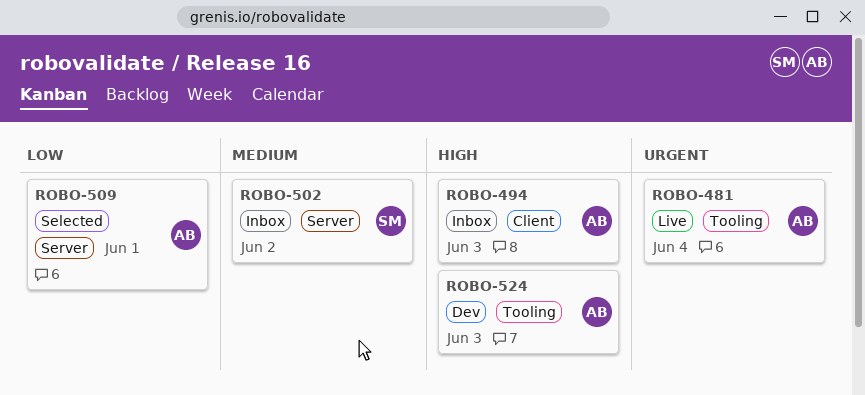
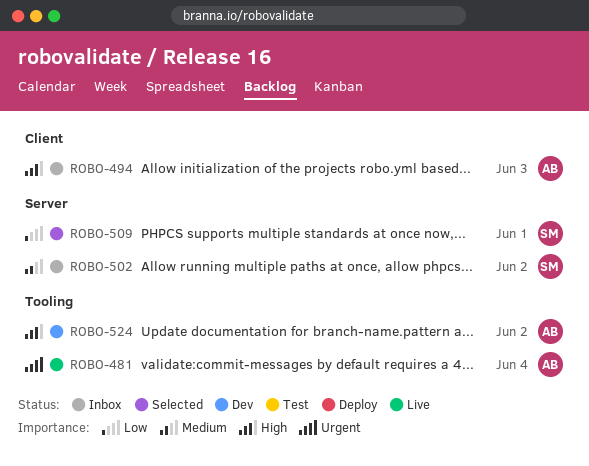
ROBO-509, owner: AB -> SM
ROBO-524, due: Jun 3 -> Jun 2

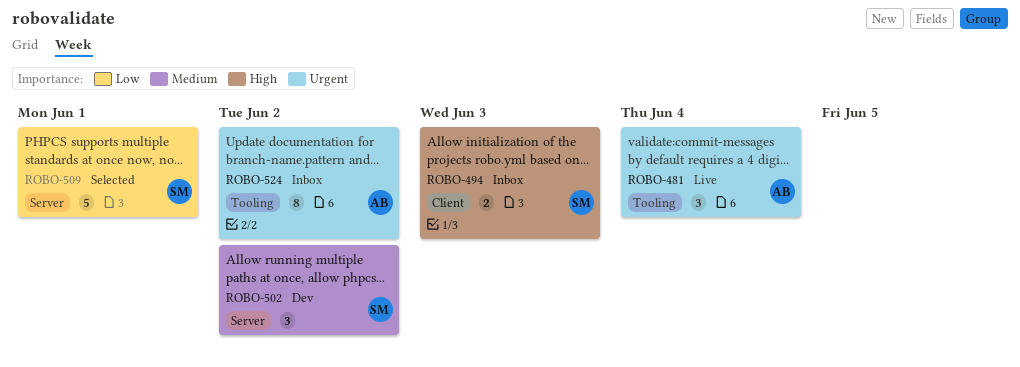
ROBO-494, owner: AB -> SM
ROBO-502, status: Inbox -> Dev
ROBO-524, status: Dev -> Inbox
ROBO-524, priority: High -> Urgent

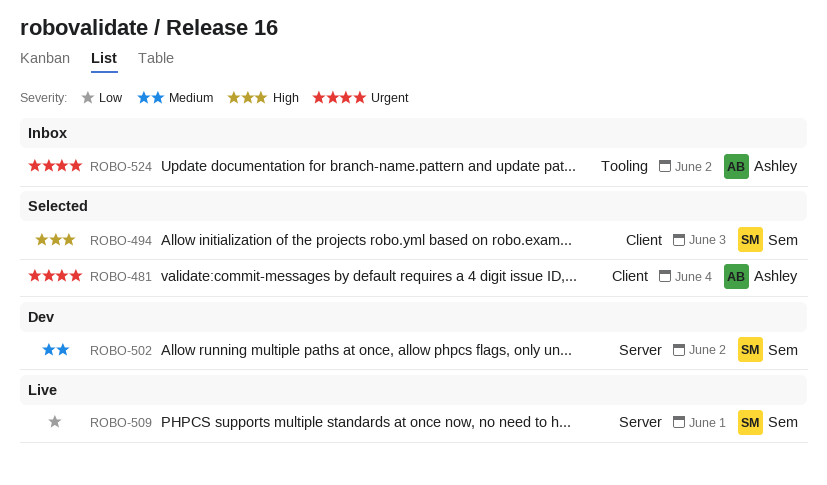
ROBO-481, status: Live -> Selected
ROBO-481, label: Tooling -> Client
ROBO-494, status: Inbox -> Selected
ROBO-509, status: Selected -> Live

